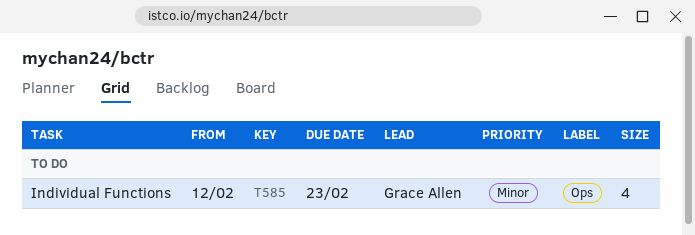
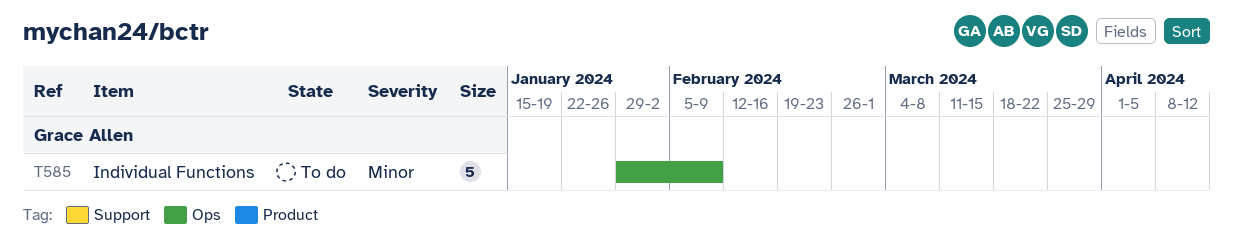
T585, estimate: 4 -> 5
T585, start: Feb 12 -> Jan 29
T585, due: Feb 23 -> Feb 9

